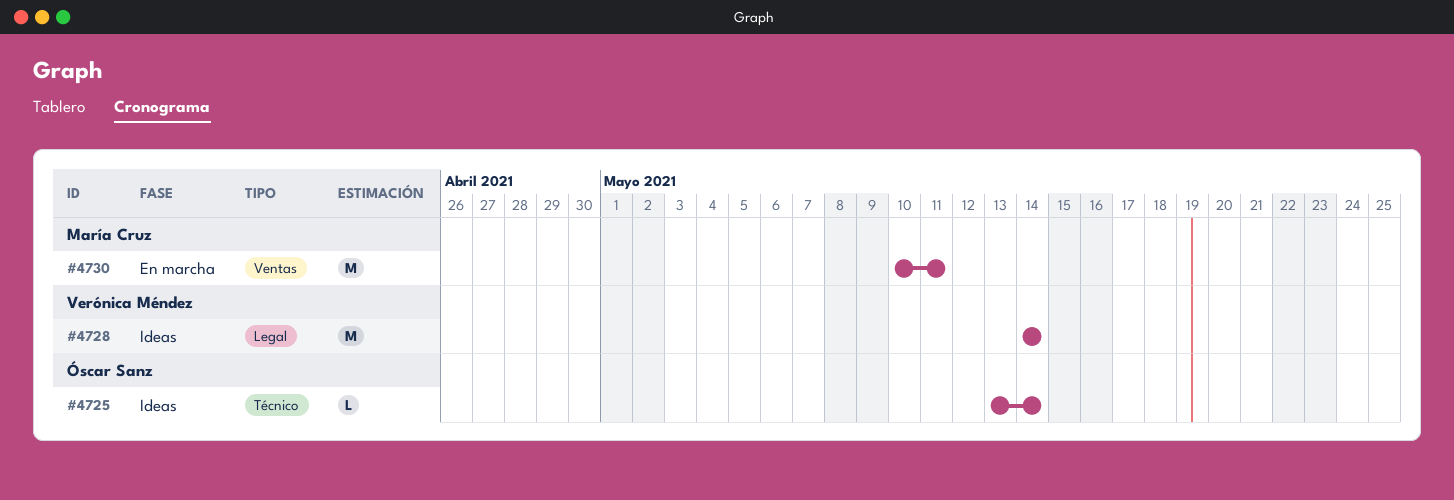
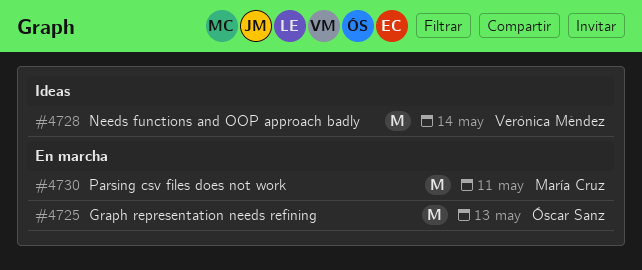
#4725, status: Ideas -> En marcha
#4725, estimate: L -> M
#4725, due: May 14 -> May 13

